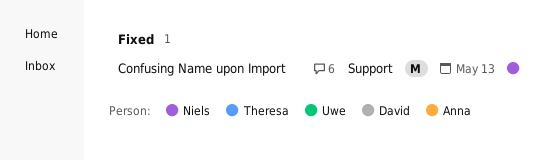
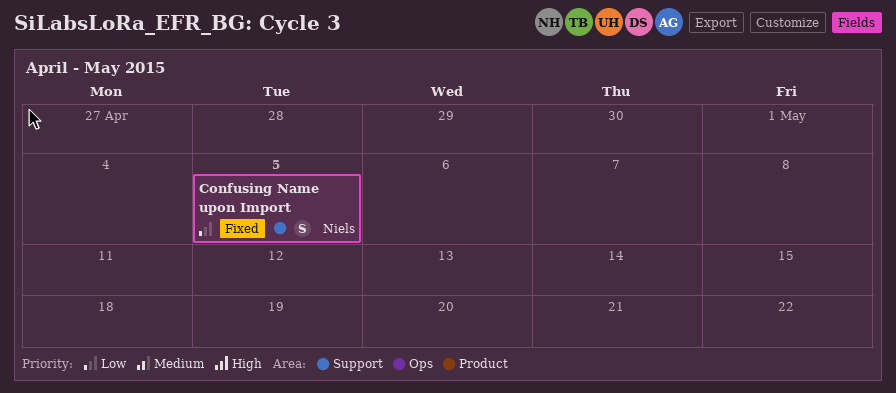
Confusing Name upon Import, estimate: M -> S
Confusing Name upon Import, due: May 13 -> May 5

